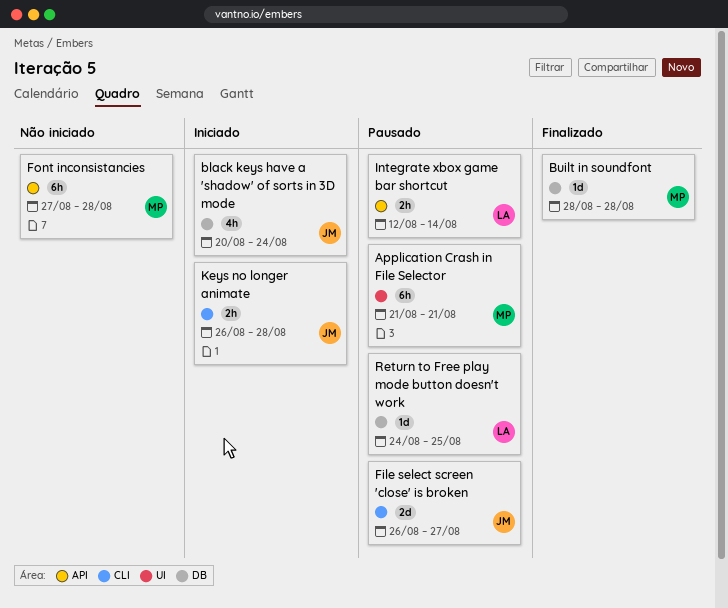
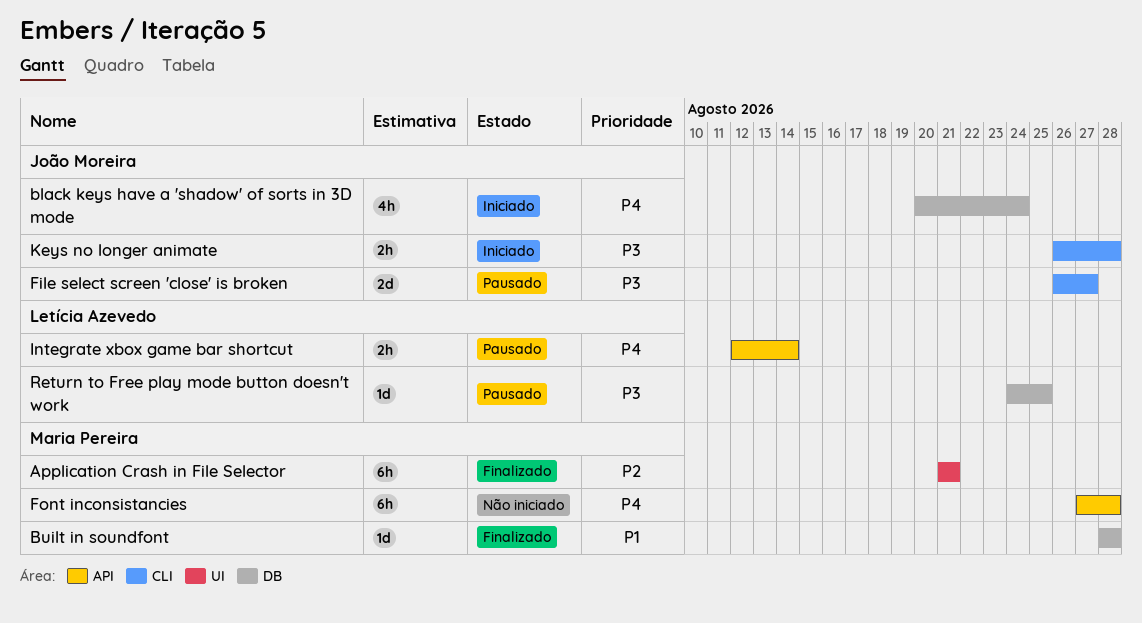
Application Crash in File Selector, status: Pausado -> Finalizado

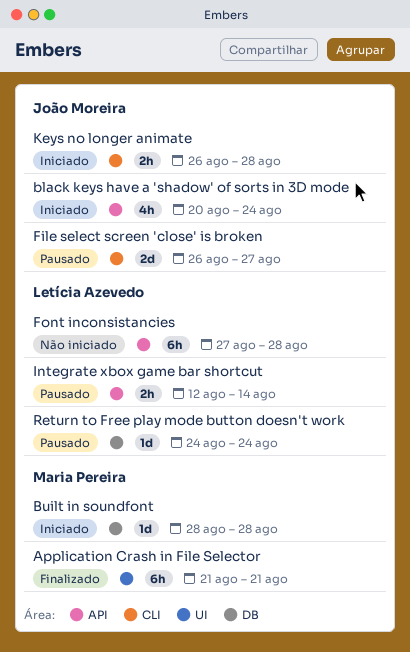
black keys have a 'shadow' of sorts in 3D mode, label: DB -> API
Built in soundfont, status: Finalizado -> Iniciado
Font inconsistancies, owner: Maria Pereira -> Letícia Azevedo
Return to Free play mode button doesn't work, due: Aug 25 -> Aug 24

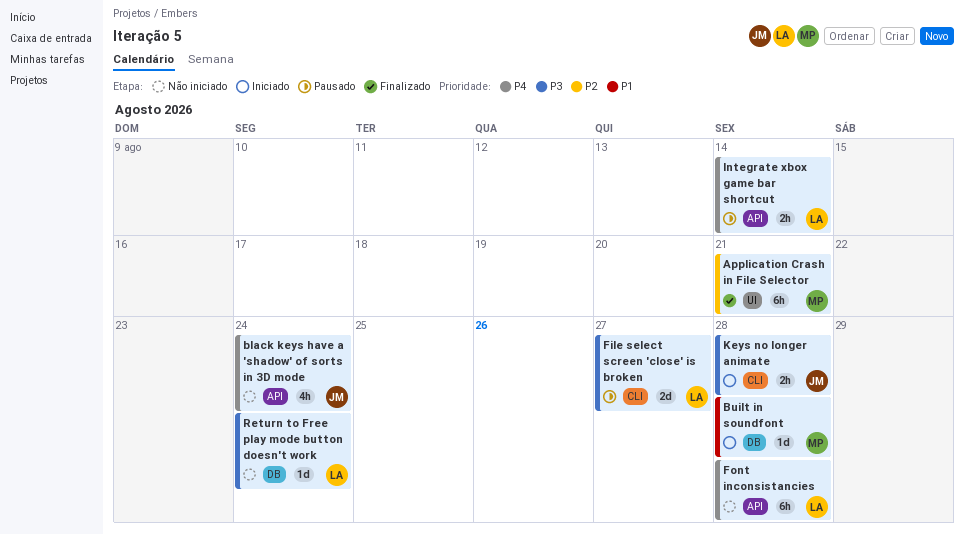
black keys have a 'shadow' of sorts in 3D mode, status: Iniciado -> Não iniciado
File select screen 'close' is broken, owner: João Moreira -> Letícia Azevedo
Return to Free play mode button doesn't work, status: Pausado -> Não iniciado

